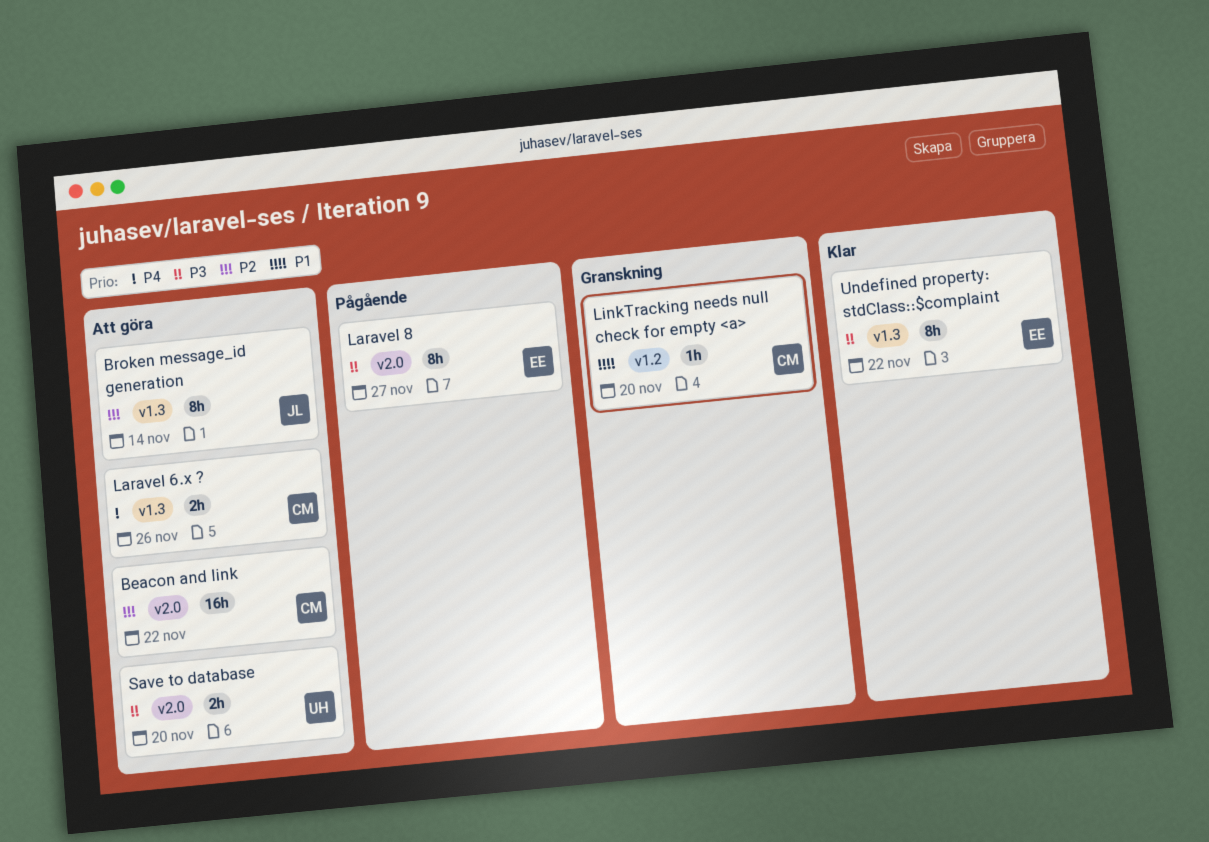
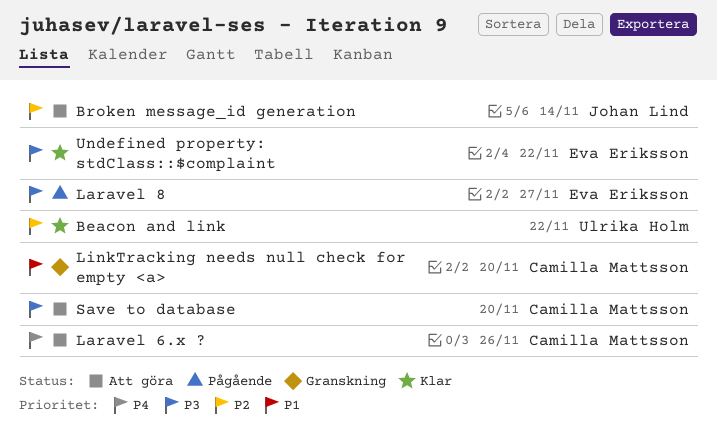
Beacon and link, status: Att göra -> Klar
Beacon and link, owner: Camilla Mattsson -> Ulrika Holm
Save to database, owner: Ulrika Holm -> Camilla Mattsson

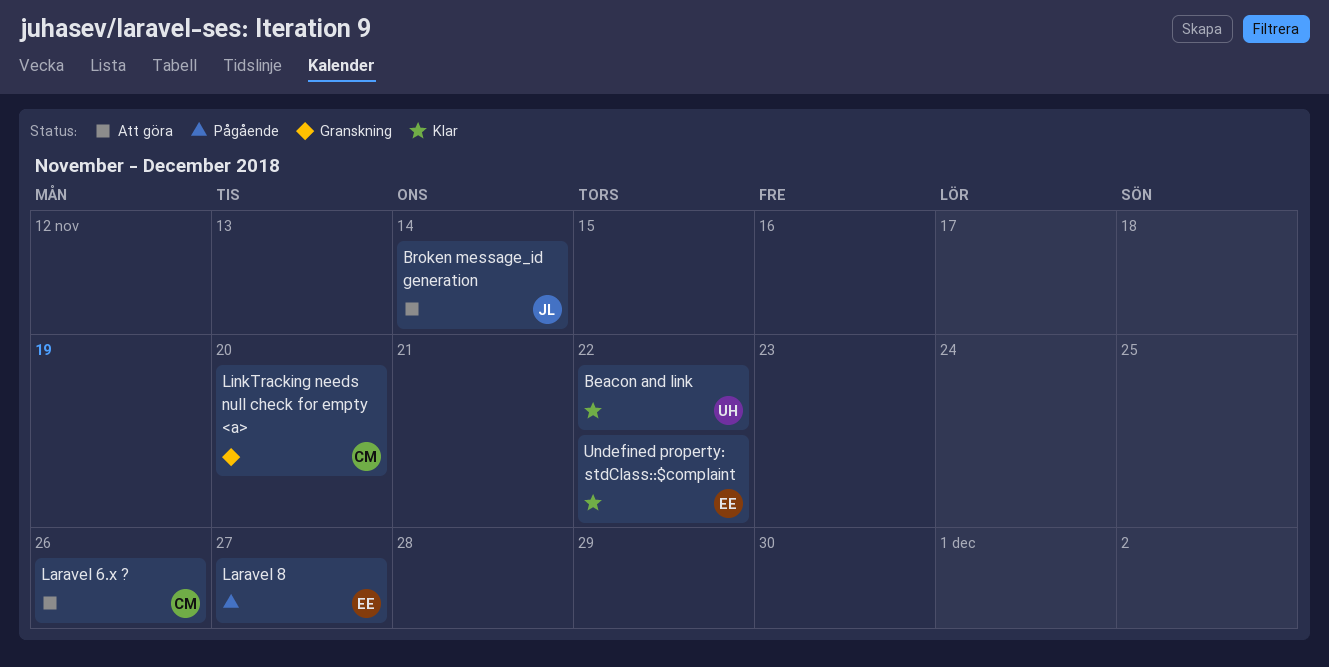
Save to database: present -> none

